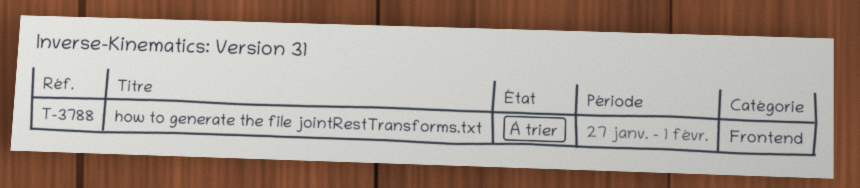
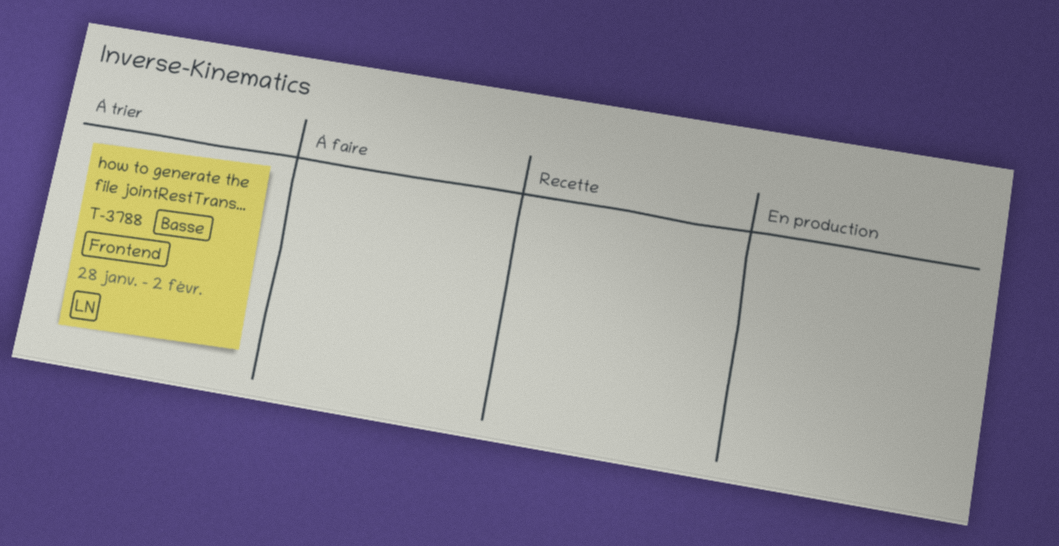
T-3788, start: Jan 27 -> Jan 28
T-3788, due: Feb 1 -> Feb 2

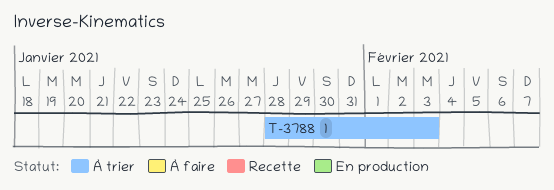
T-3788, due: Feb 2 -> Feb 3

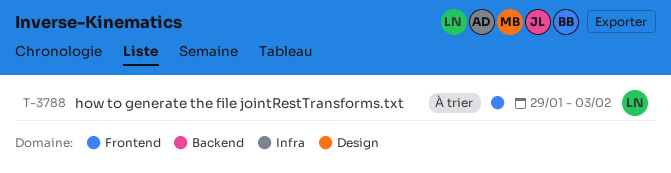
T-3788, start: Jan 28 -> Jan 29

